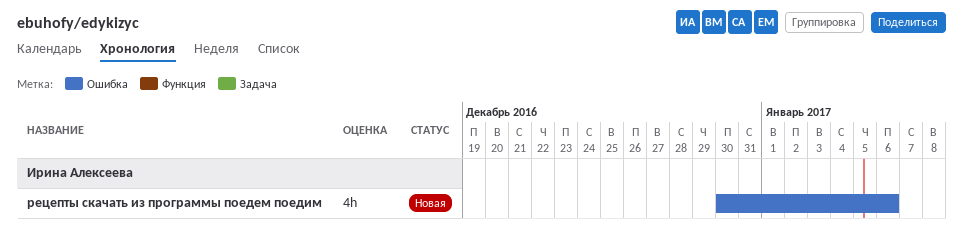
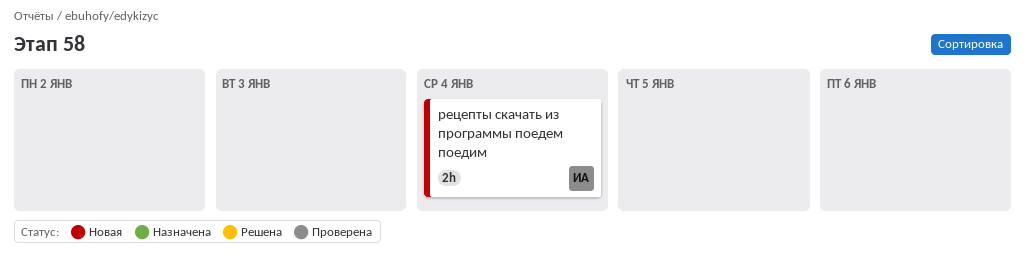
рецепты скачать из программы поедем поедим, estimate: 4h -> 2h
рецепты скачать из программы поедем поедим, due: Jan 6 -> Jan 4

